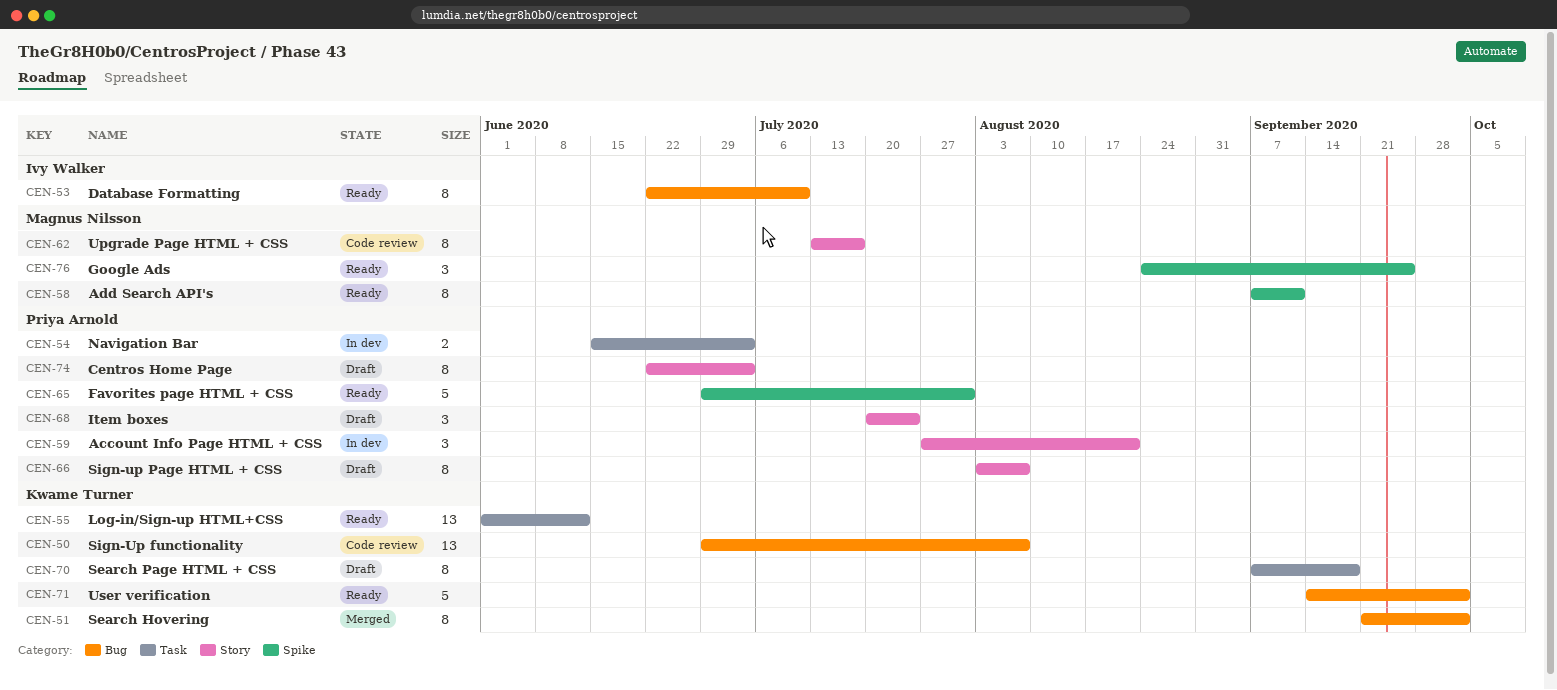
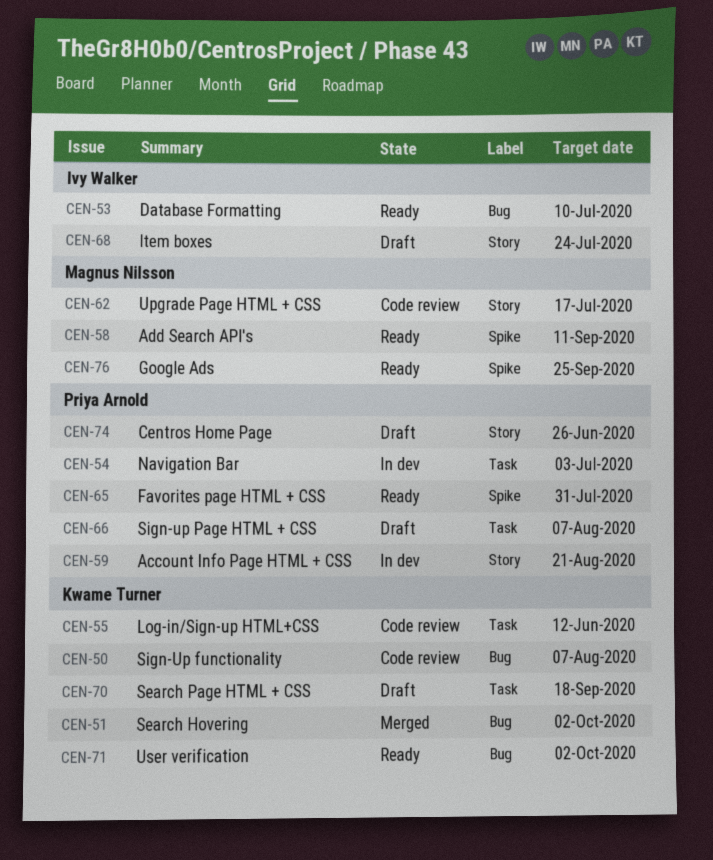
CEN-55, status: Ready -> Code review
CEN-66, label: Story -> Task
CEN-68, owner: Priya Arnold -> Ivy Walker
CEN-74, due: Jul 3 -> Jun 26

